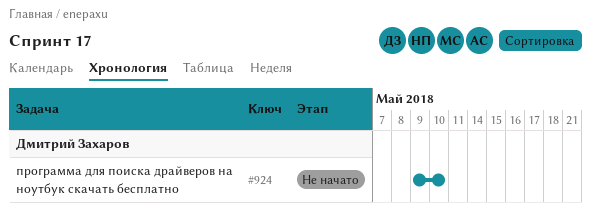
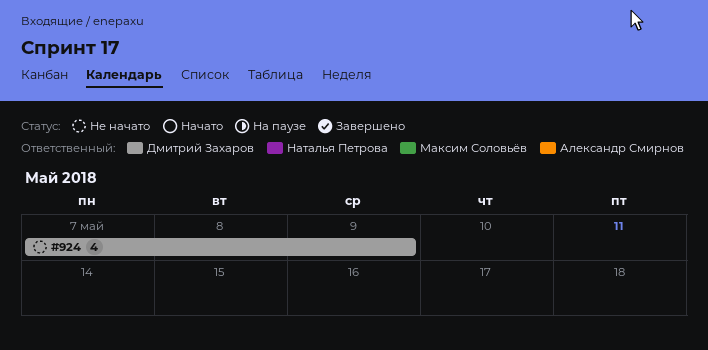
#924, start: May 9 -> May 7
#924, due: May 10 -> May 9

